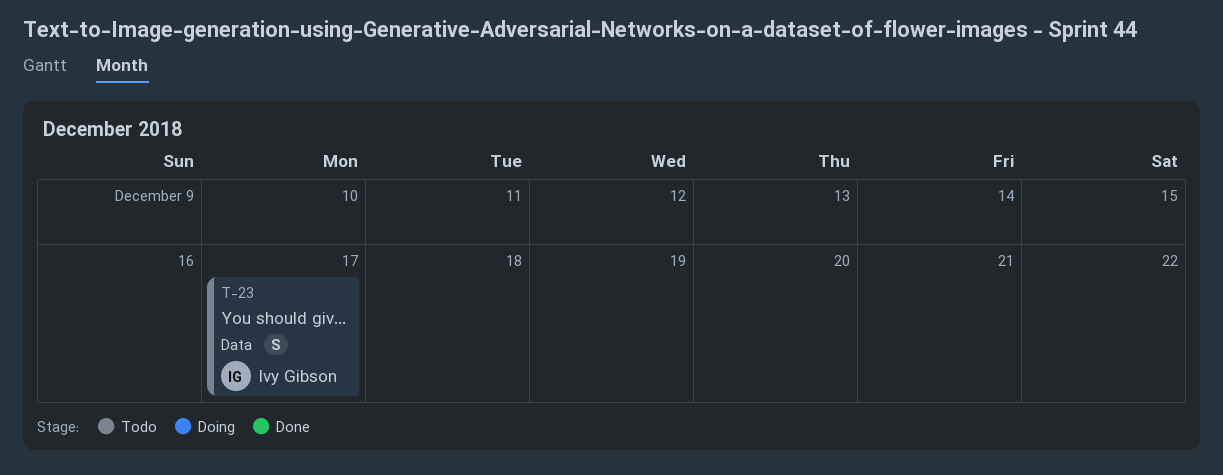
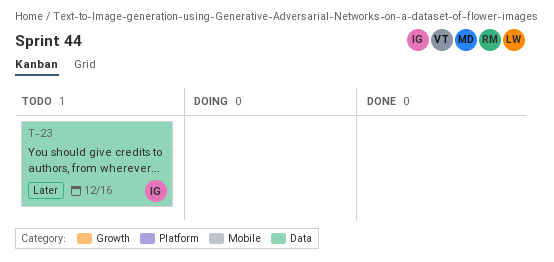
T-23, due: Dec 17 -> Dec 16

